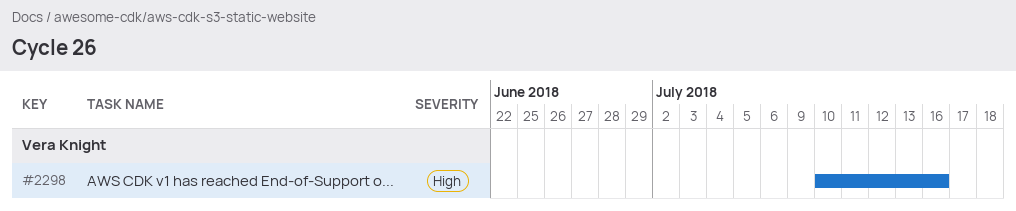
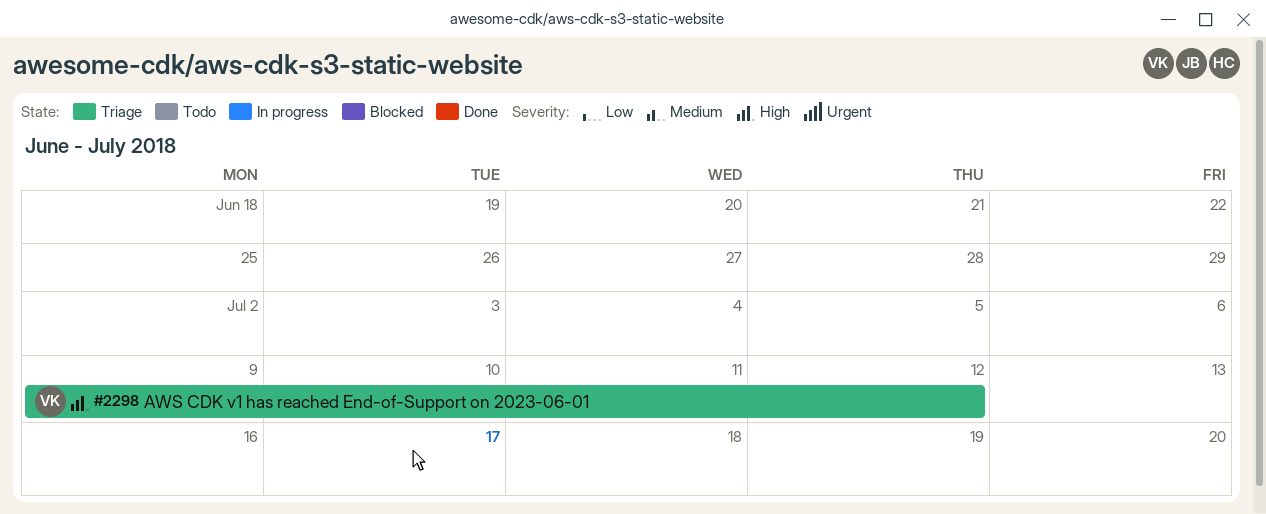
#2298, start: Jul 10 -> Jul 9
#2298, due: Jul 16 -> Jul 12

